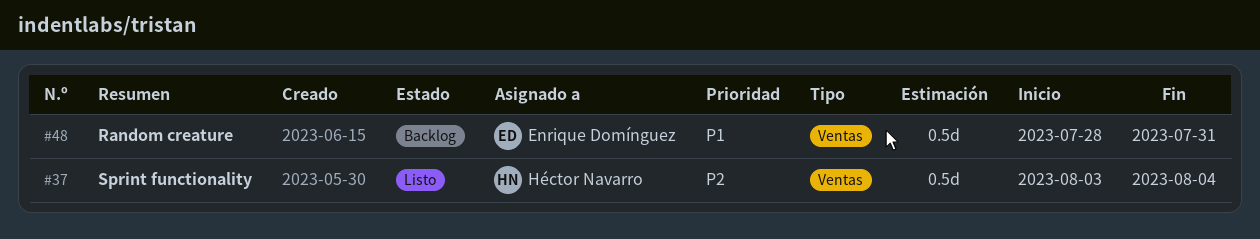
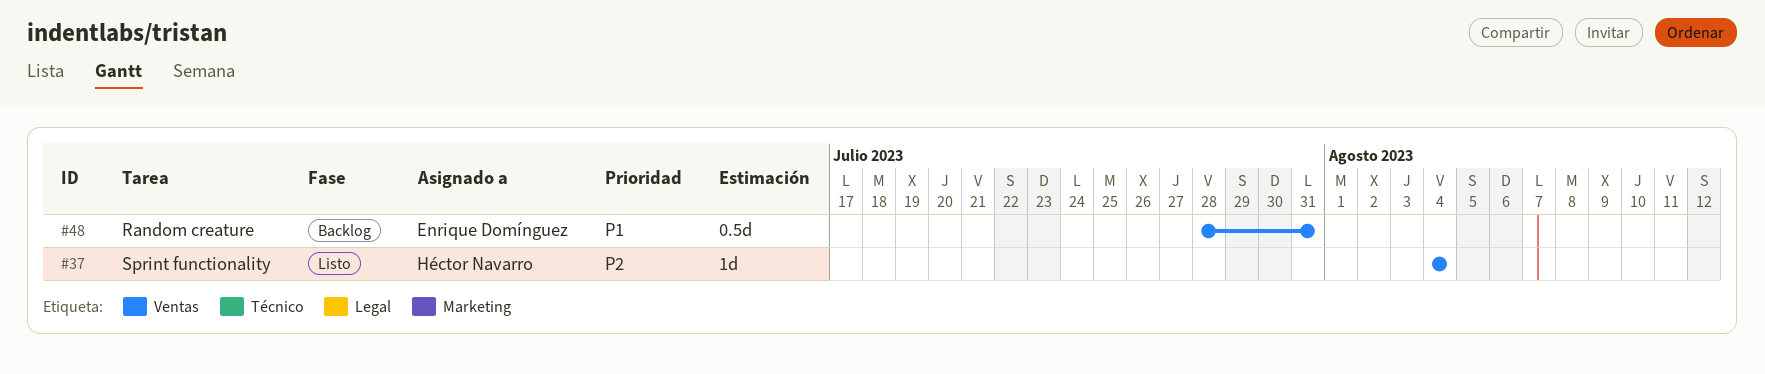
#37, estimate: 0.5d -> 1d
#37, start: Aug 3 -> Aug 4

